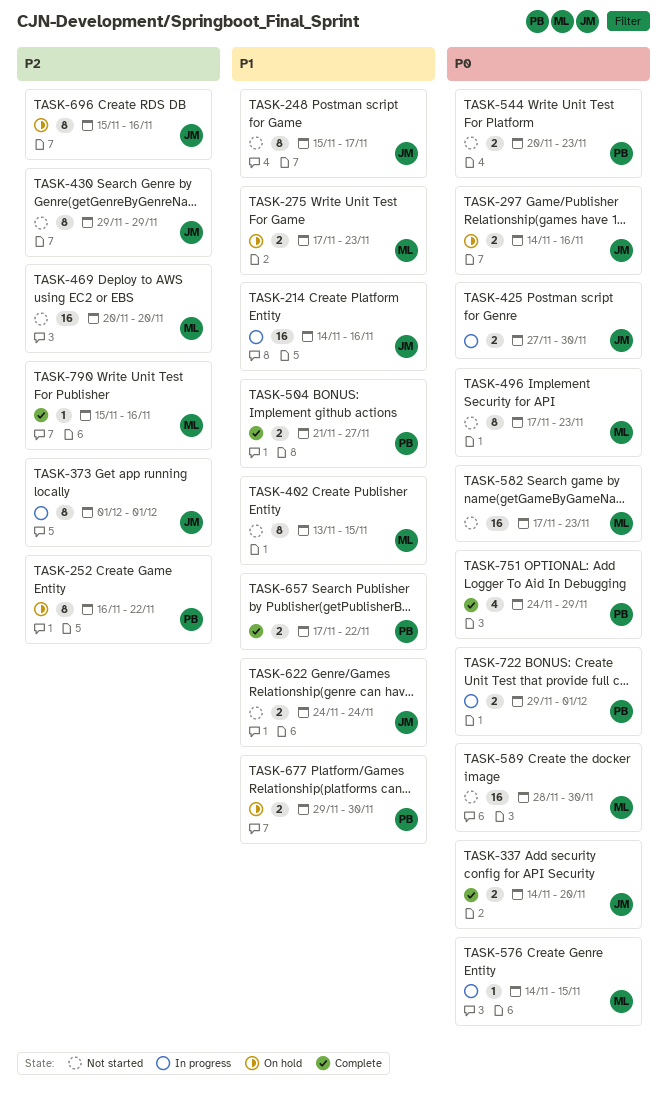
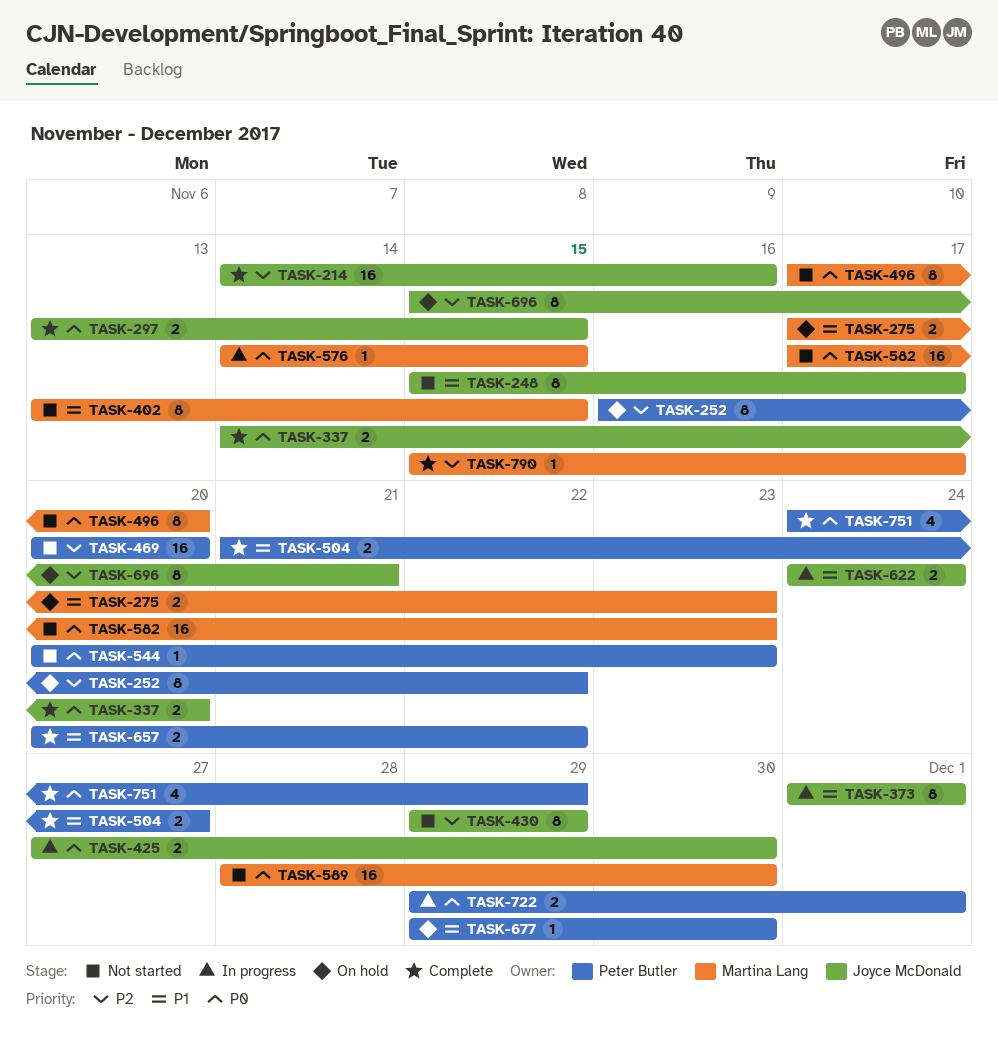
TASK-214, status: In progress -> Complete
TASK-214, priority: P1 -> P2
TASK-297, status: On hold -> Complete
TASK-297, start: Nov 14 -> Nov 13
TASK-297, due: Nov 16 -> Nov 15
TASK-373, priority: P2 -> P1
TASK-469, owner: Martina Lang -> Peter Butler
TASK-496, due: Nov 23 -> Nov 20
TASK-544, estimate: 2 -> 1
TASK-622, status: Not started -> In progress
TASK-657, start: Nov 17 -> Nov 20
TASK-677, estimate: 2 -> 1
TASK-696, due: Nov 16 -> Nov 21
TASK-790, due: Nov 16 -> Nov 17

